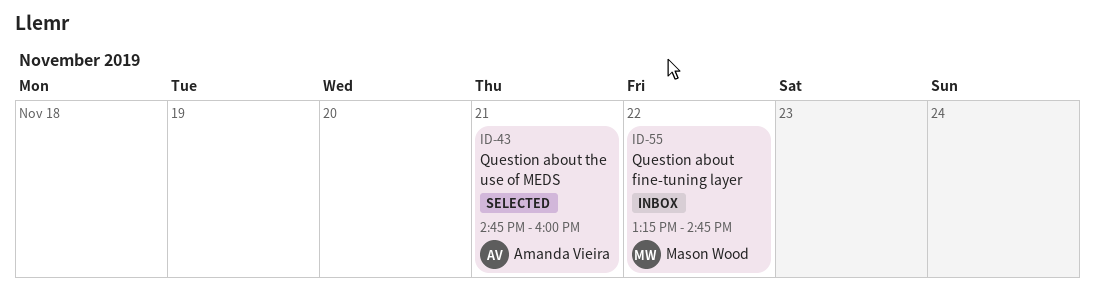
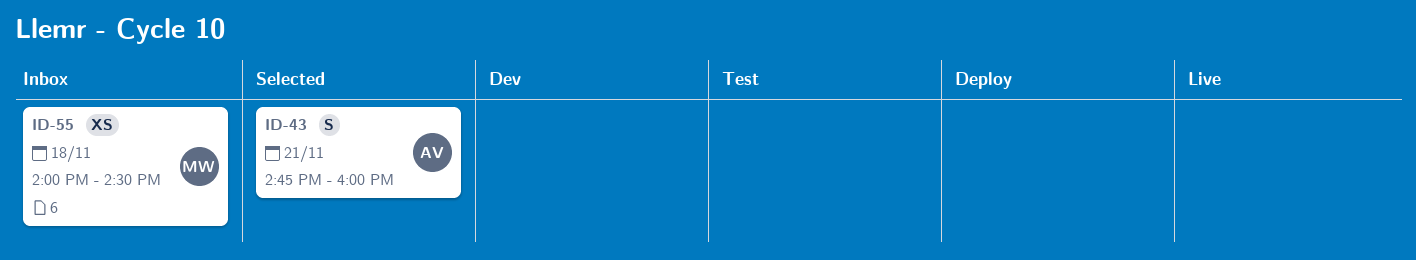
ID-55, day: Nov 22 -> Nov 18
ID-55, begins: 13:15 -> 14:00
ID-55, ends: 14:45 -> 14:30

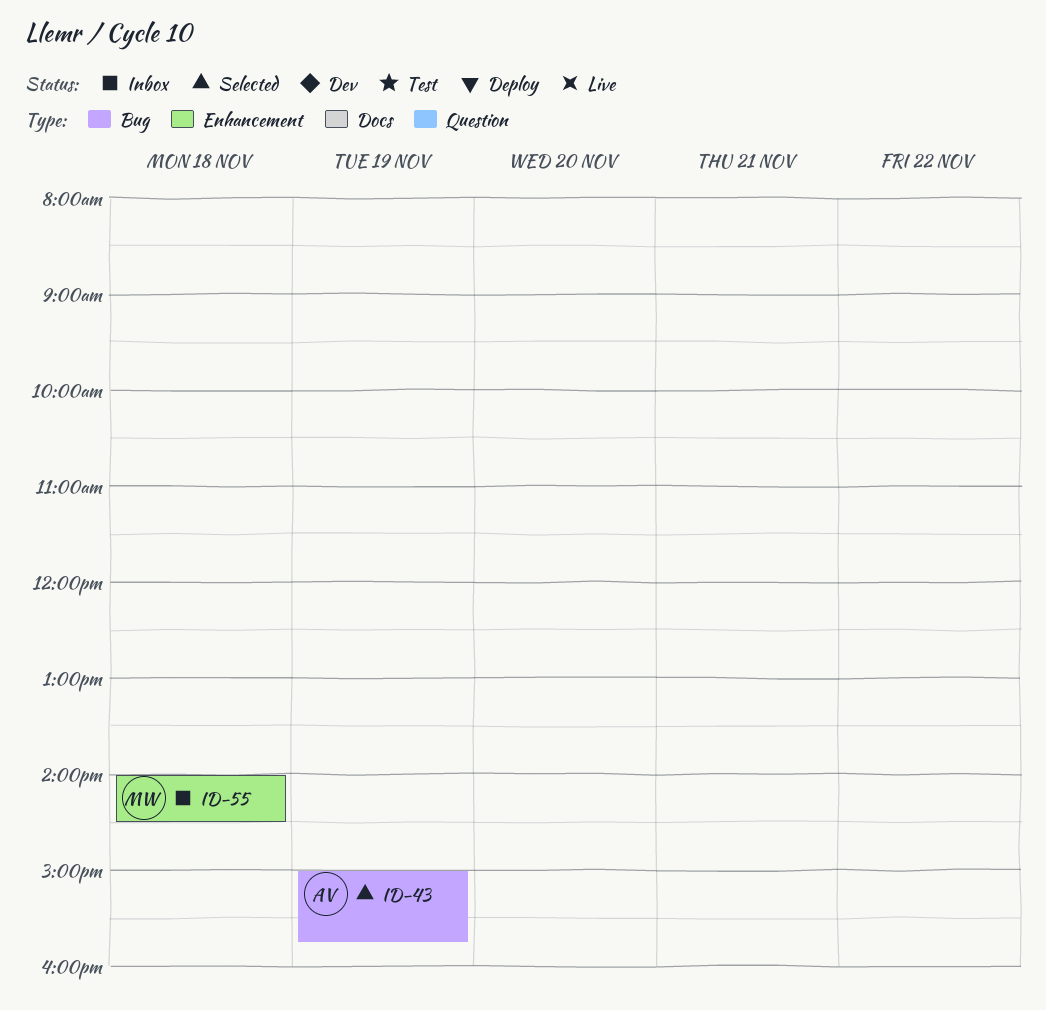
ID-43, day: Nov 21 -> Nov 19
ID-43, begins: 14:45 -> 15:00
ID-43, ends: 16:00 -> 15:45

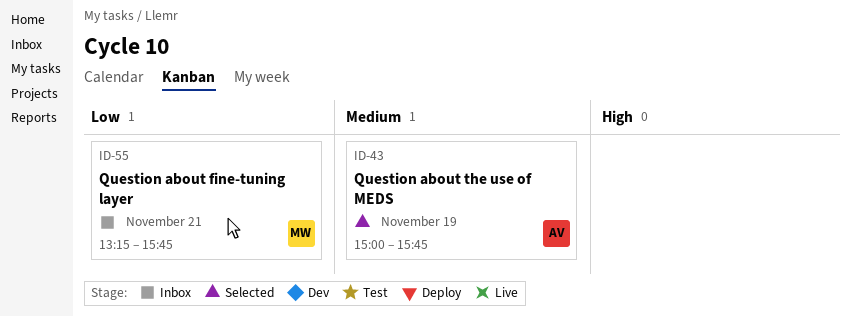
ID-55, day: Nov 18 -> Nov 21
ID-55, begins: 14:00 -> 13:15
ID-55, ends: 14:30 -> 15:45

